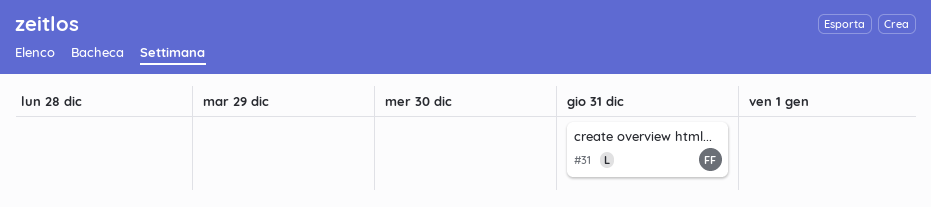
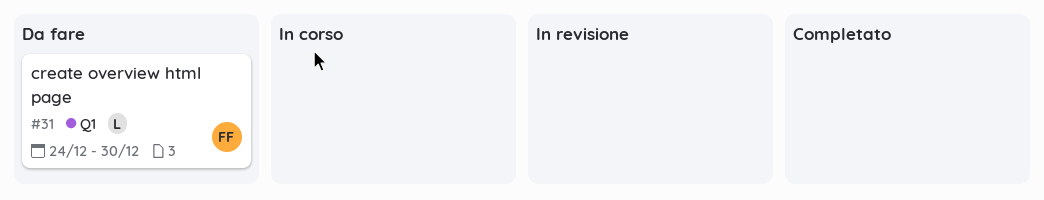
#31, due: Dec 31 -> Dec 30

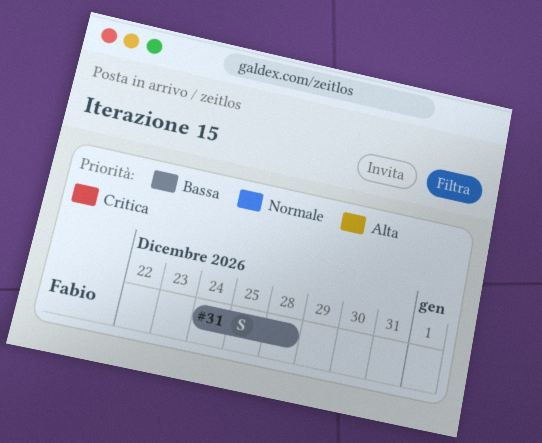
#31, estimate: L -> S
#31, due: Dec 30 -> Dec 28

